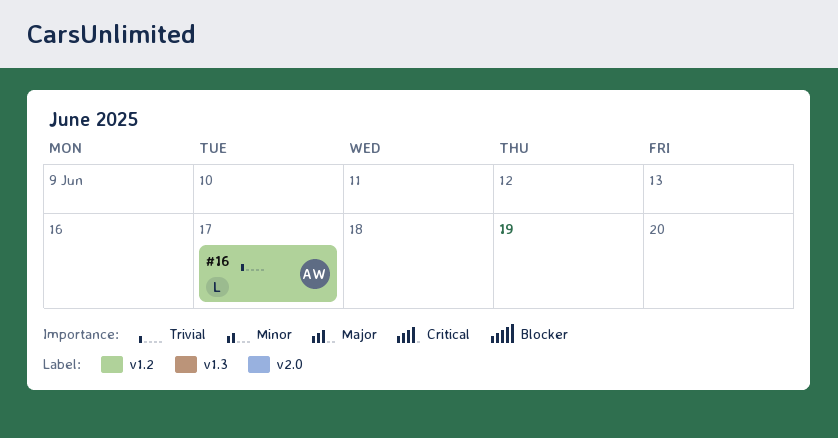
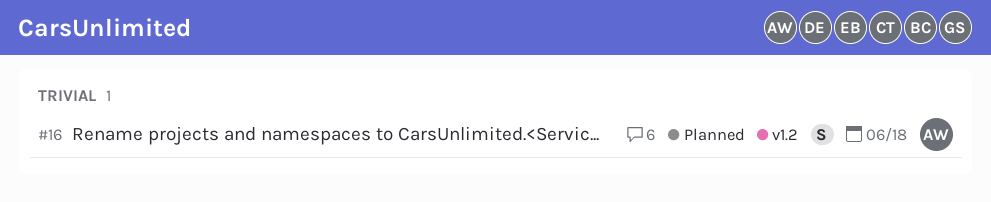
#16, estimate: L -> S
#16, due: Jun 17 -> Jun 18

